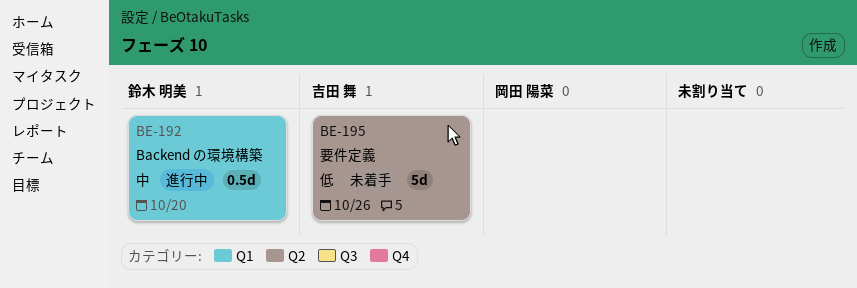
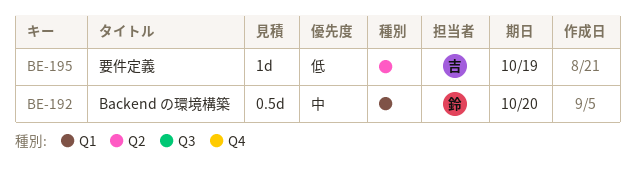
BE-195, estimate: 5d -> 1d
BE-195, due: Oct 26 -> Oct 19

